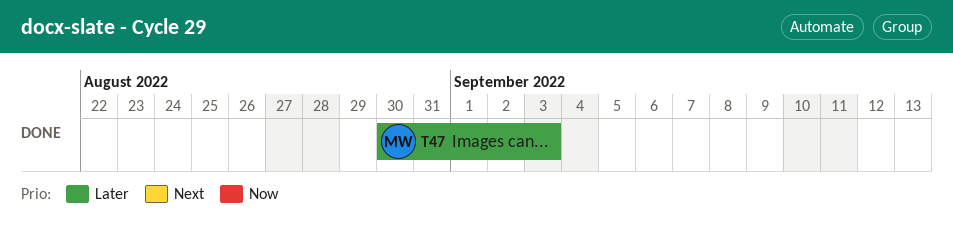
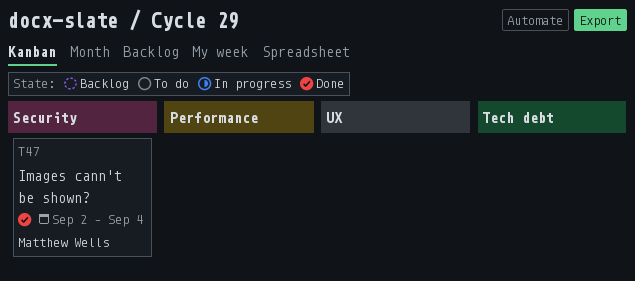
T47, start: Aug 30 -> Sep 2
T47, due: Sep 3 -> Sep 4

